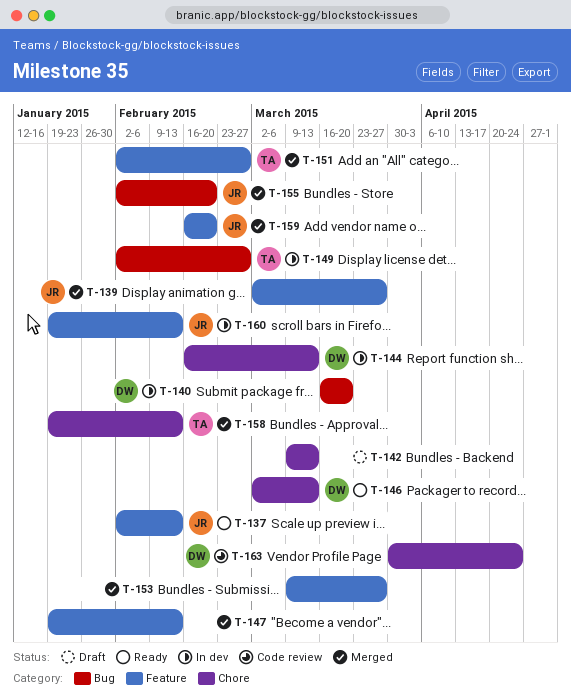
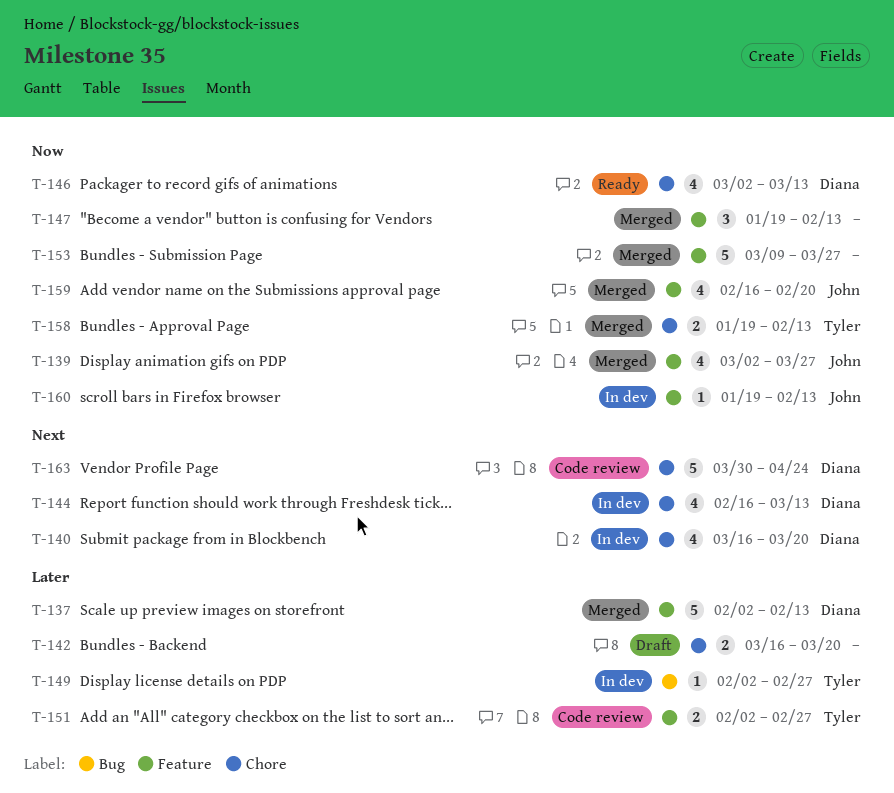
T-137, status: Ready -> Merged
T-137, owner: John -> Diana
T-140, label: Bug -> Chore
T-142, start: Mar 9 -> Mar 16
T-142, due: Mar 13 -> Mar 20
T-151, status: Merged -> Code review
T-155: present -> none

